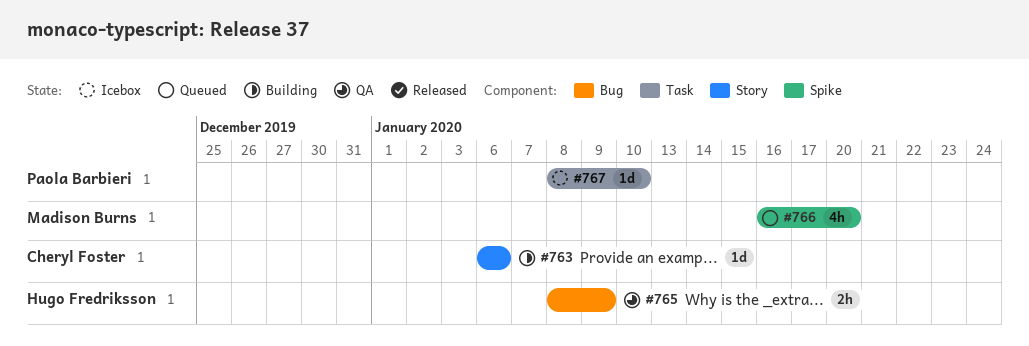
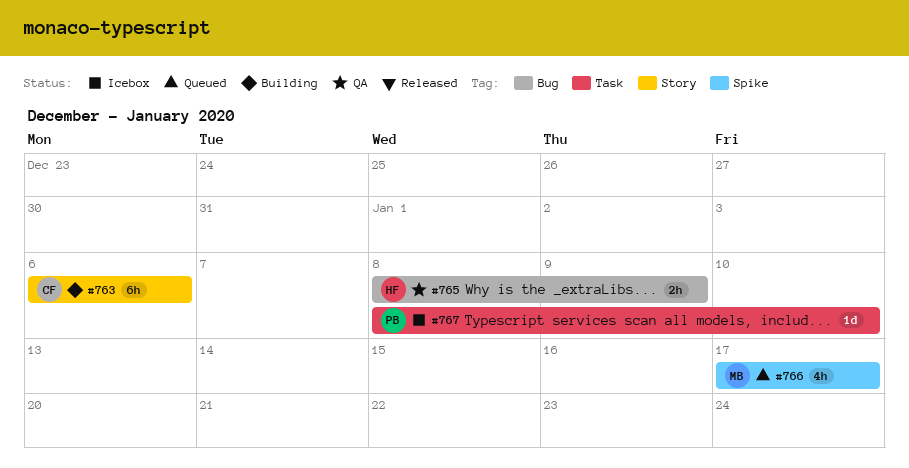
#763, estimate: 1d -> 6h
#766, start: Jan 16 -> Jan 17
#766, due: Jan 20 -> Jan 17

